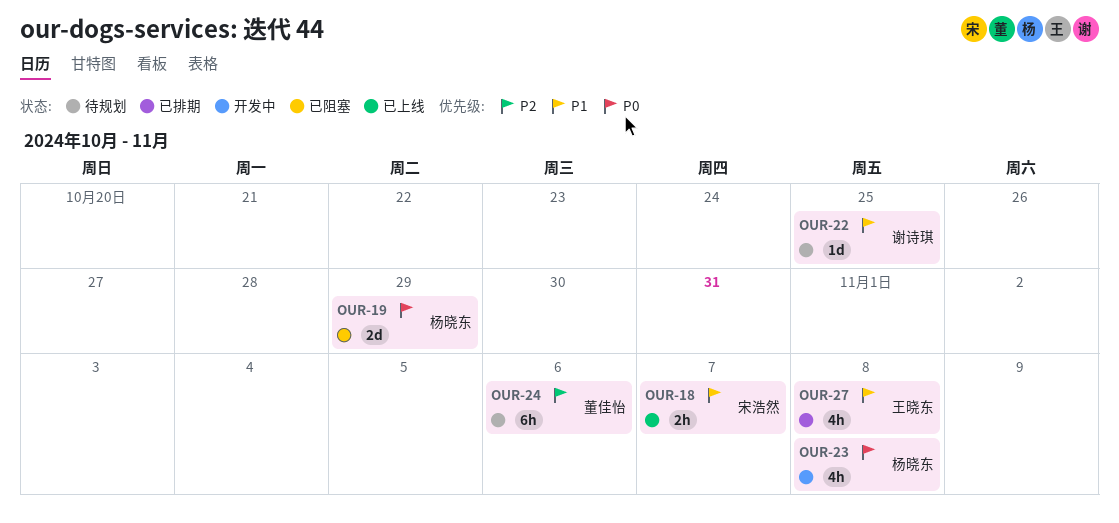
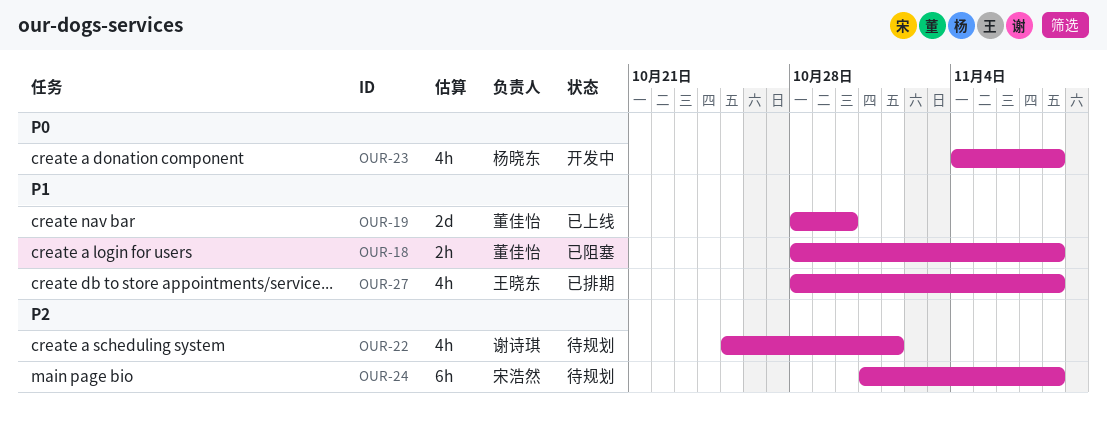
OUR-18, status: 已上线 -> 已阻塞
OUR-18, owner: 宋浩然 -> 董佳怡
OUR-18, due: Nov 7 -> Nov 8
OUR-19, status: 已阻塞 -> 已上线
OUR-19, owner: 杨晓东 -> 董佳怡
OUR-19, priority: P0 -> P1
OUR-19, due: Oct 29 -> Oct 30
OUR-22, priority: P1 -> P2
OUR-22, estimate: 1d -> 4h
OUR-22, due: Oct 25 -> Nov 1
OUR-24, owner: 董佳怡 -> 宋浩然
OUR-24, due: Nov 6 -> Nov 8

